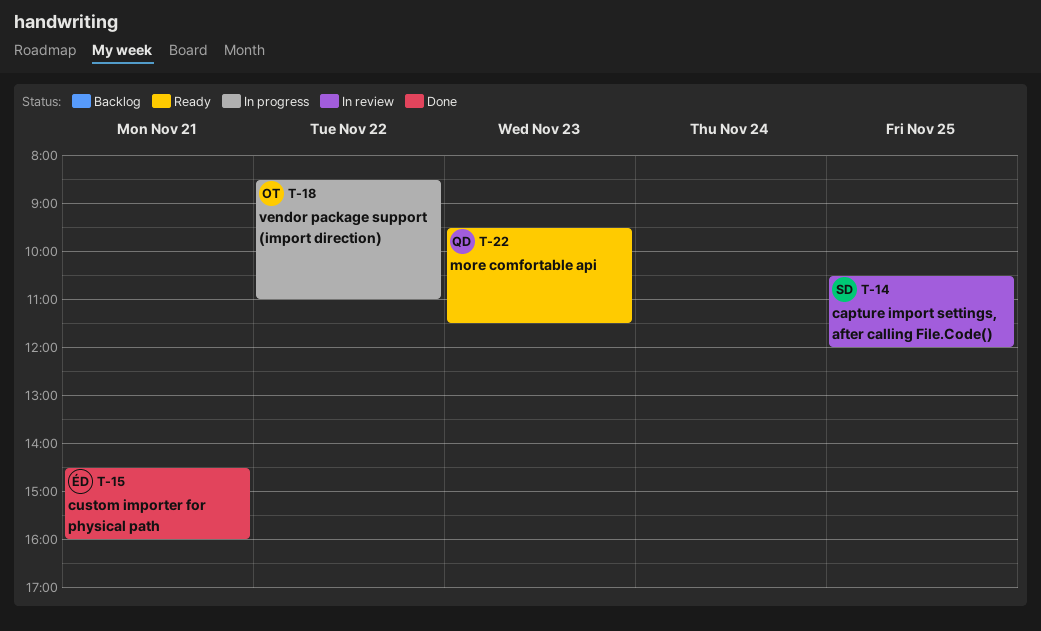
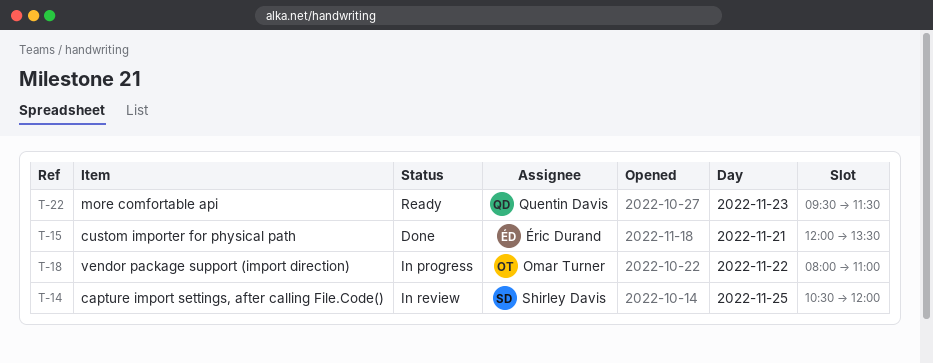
T-15, begins: 14:30 -> 12:00
T-15, ends: 16:00 -> 13:30
T-18, begins: 08:30 -> 08:00

